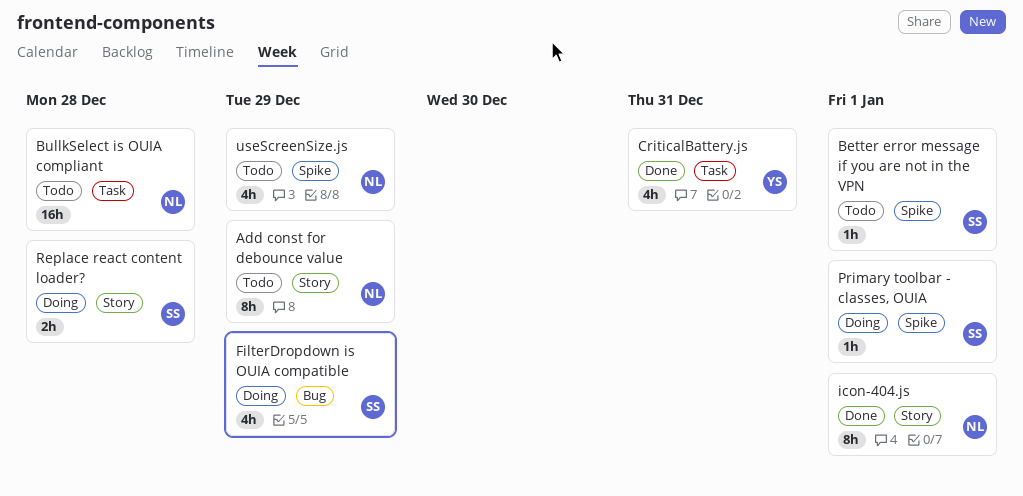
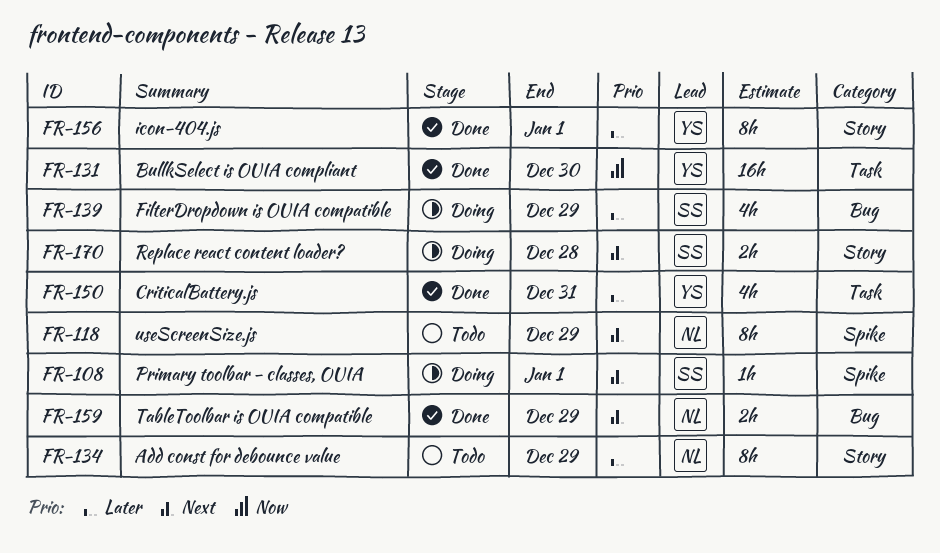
Better error message if you are not in the VPN: present -> none
BullkSelect is OUIA compliant, status: Todo -> Done
BullkSelect is OUIA compliant, owner: NL -> YS
BullkSelect is OUIA compliant, due: Dec 28 -> Dec 30
icon-404.js, owner: NL -> YS
TableToolbar is OUIA compatible: none -> present
useScreenSize.js, estimate: 4h -> 8h

